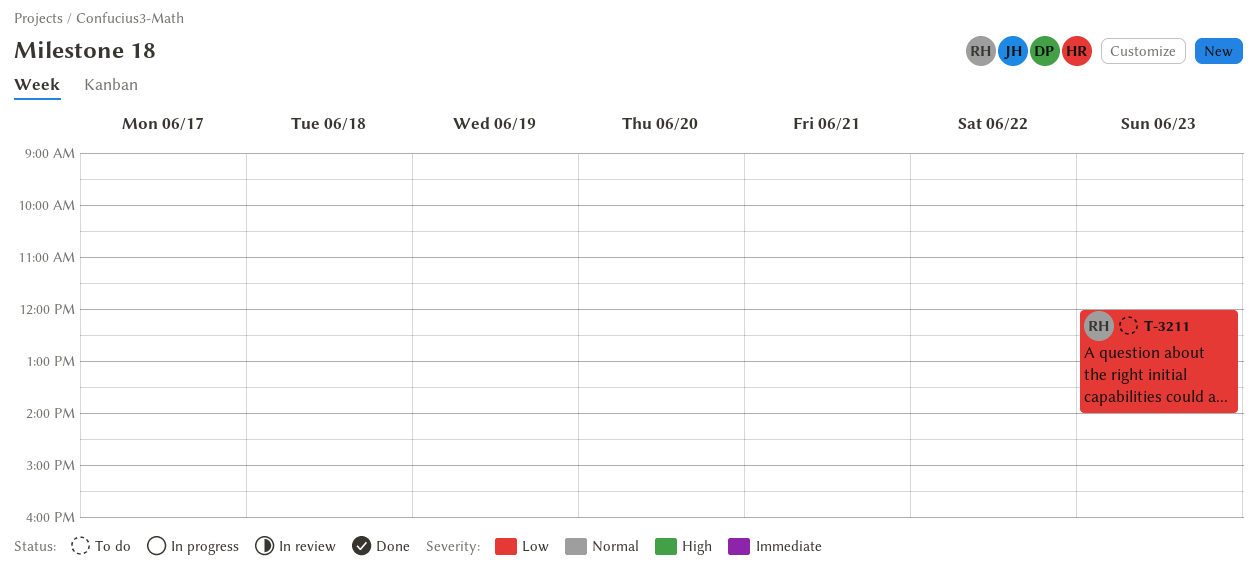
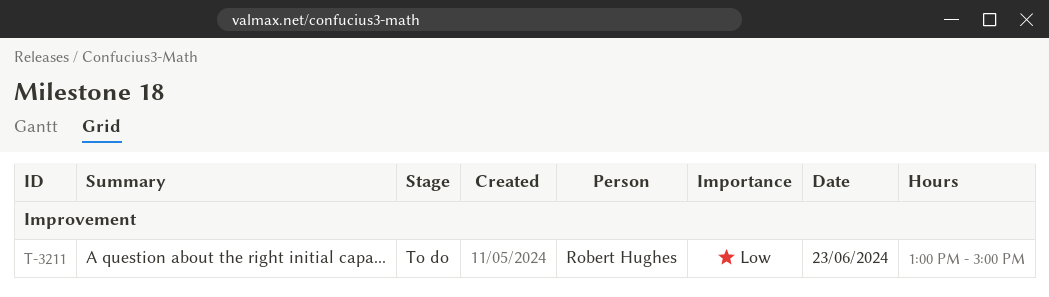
T-3211, begins: 12:00 -> 13:00
T-3211, ends: 14:00 -> 15:00

